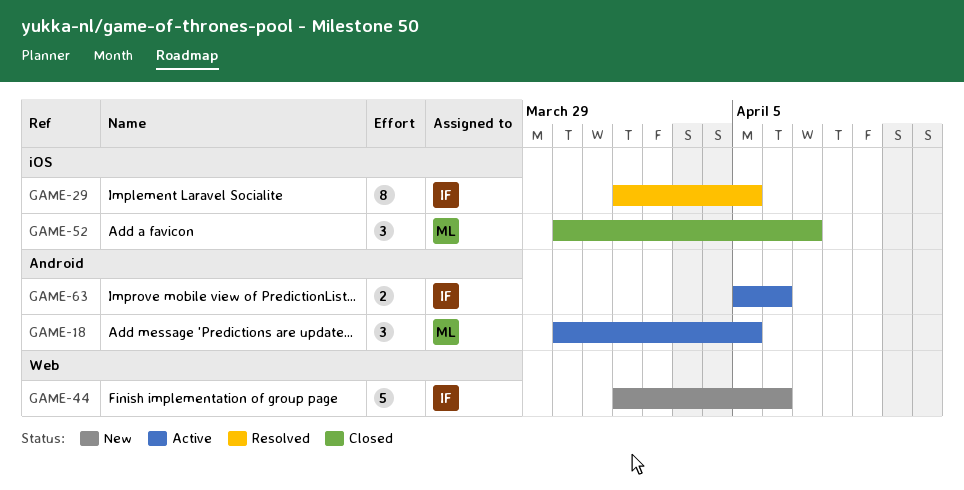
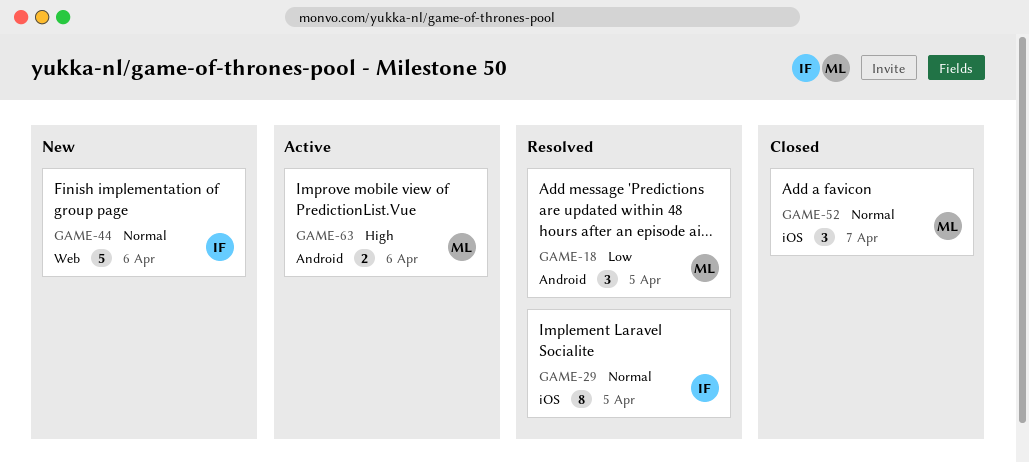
GAME-18, status: Active -> Resolved
GAME-63, owner: IF -> ML

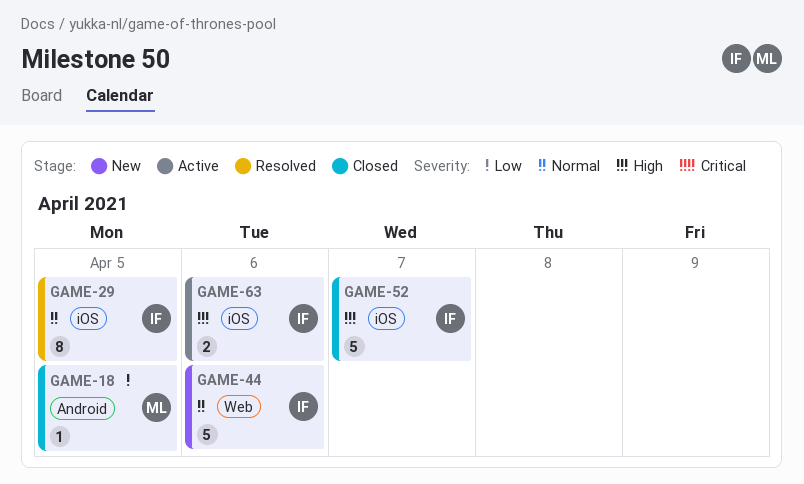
GAME-18, status: Resolved -> Closed
GAME-18, estimate: 3 -> 1
GAME-52, owner: ML -> IF
GAME-52, priority: Normal -> High
GAME-52, estimate: 3 -> 5
GAME-63, owner: ML -> IF
GAME-63, label: Android -> iOS

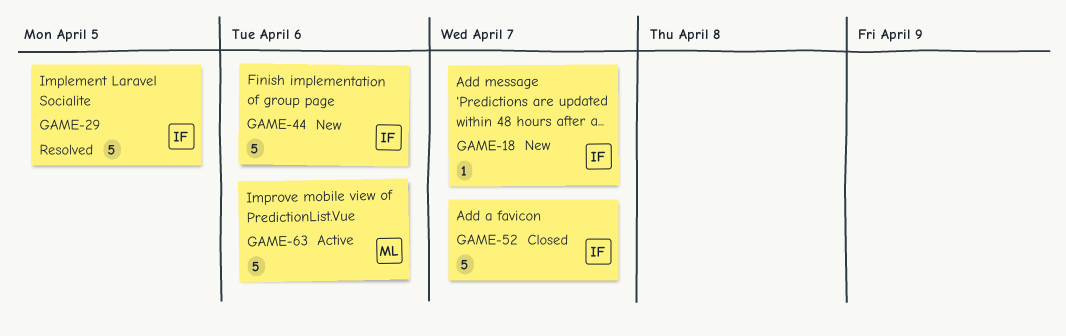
GAME-18, status: Closed -> New
GAME-18, owner: ML -> IF
GAME-18, due: Apr 5 -> Apr 7
GAME-29, estimate: 8 -> 5
GAME-63, owner: IF -> ML
GAME-63, estimate: 2 -> 5

